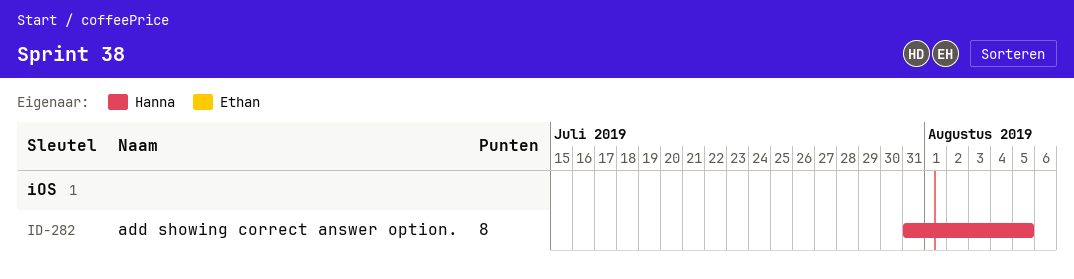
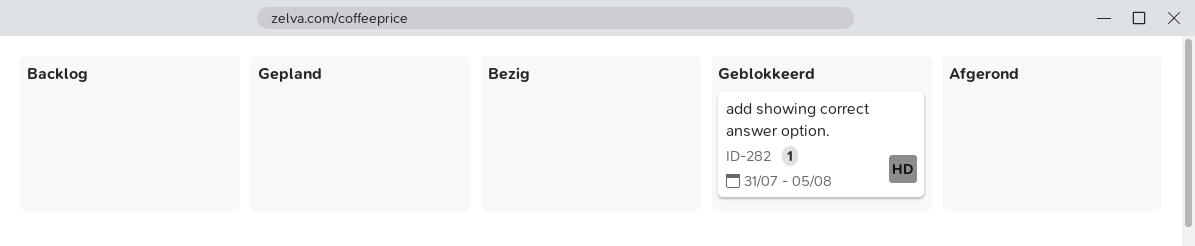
ID-282, estimate: 8 -> 1

